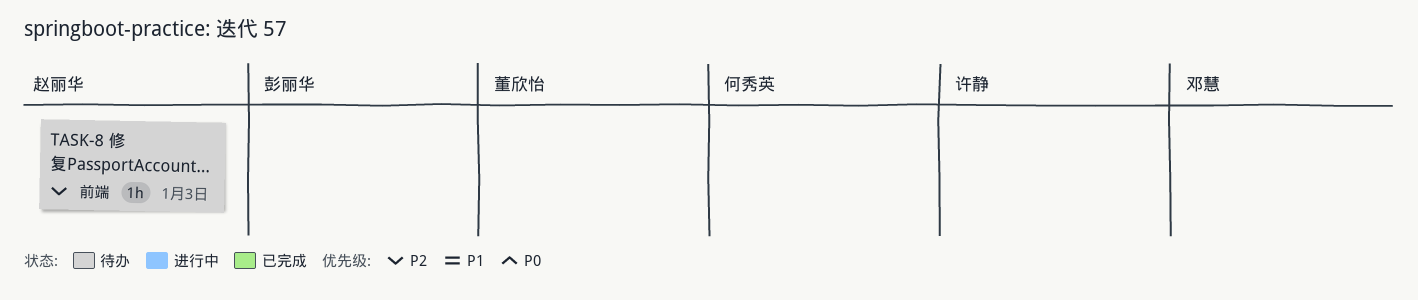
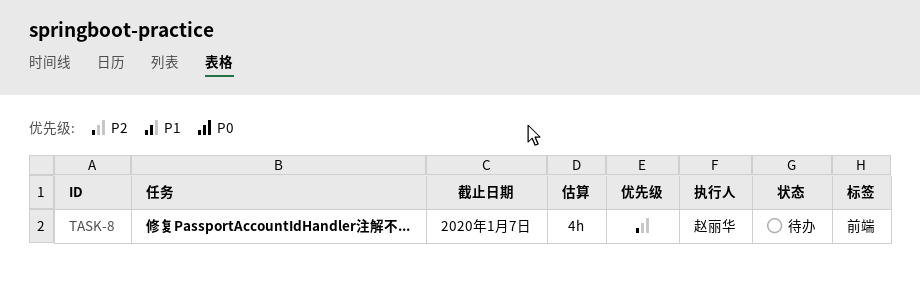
TASK-8, estimate: 1h -> 4h
TASK-8, due: Jan 3 -> Jan 7

